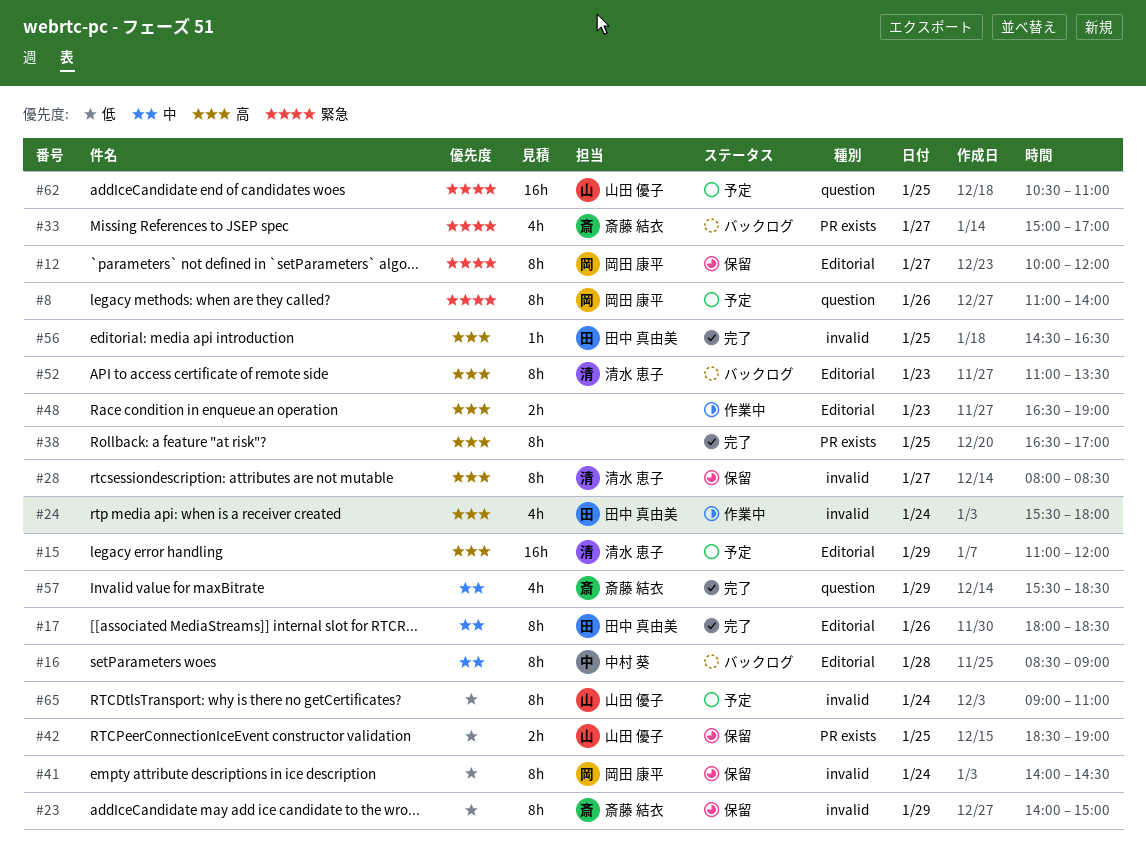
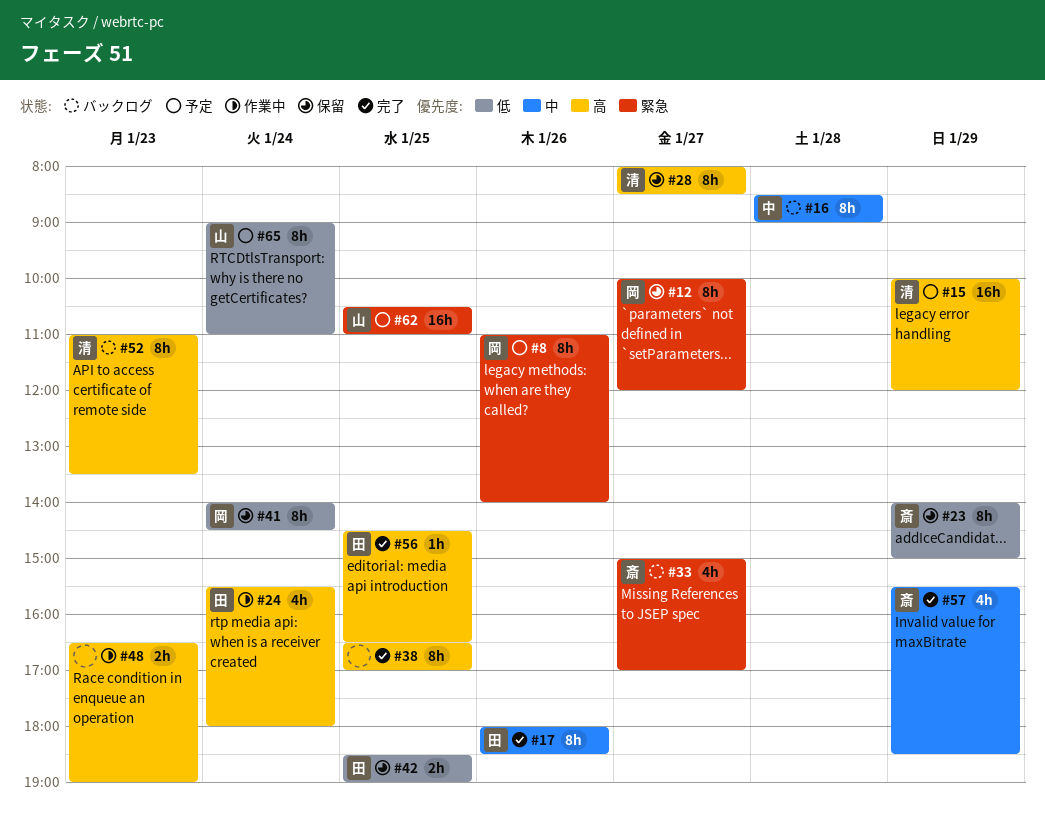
#15, begins: 11:00 -> 10:00
#42, owner: 山田 優子 -> 田中 真由美

